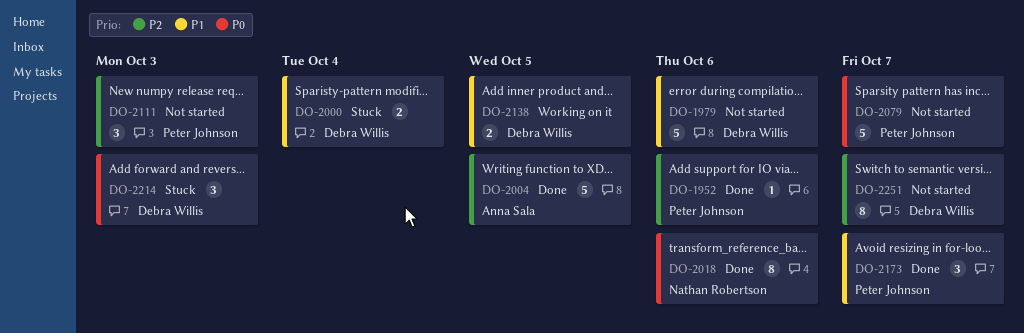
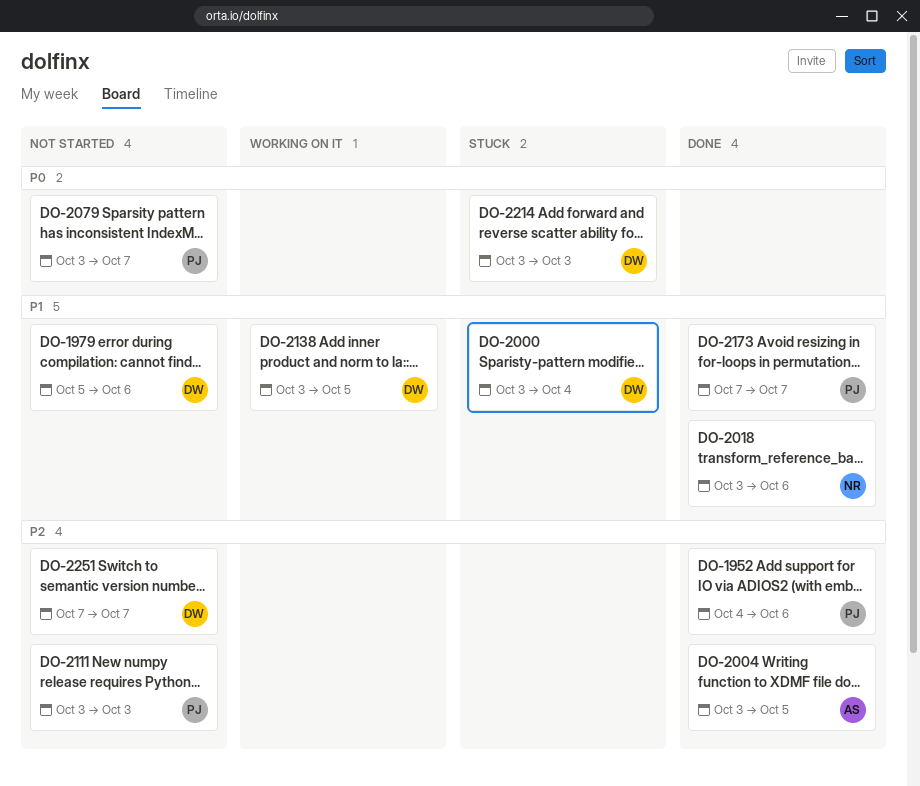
DO-2018, priority: P0 -> P1

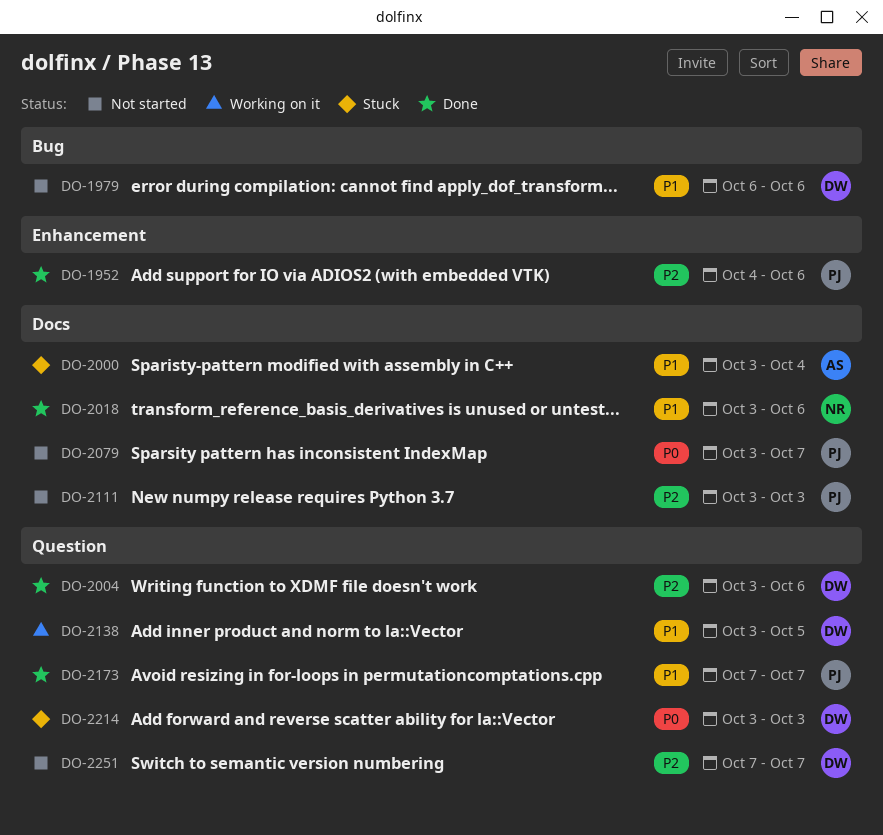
DO-1979, start: Oct 5 -> Oct 6
DO-2000, owner: DW -> AS
DO-2004, owner: AS -> DW
DO-2004, due: Oct 5 -> Oct 6

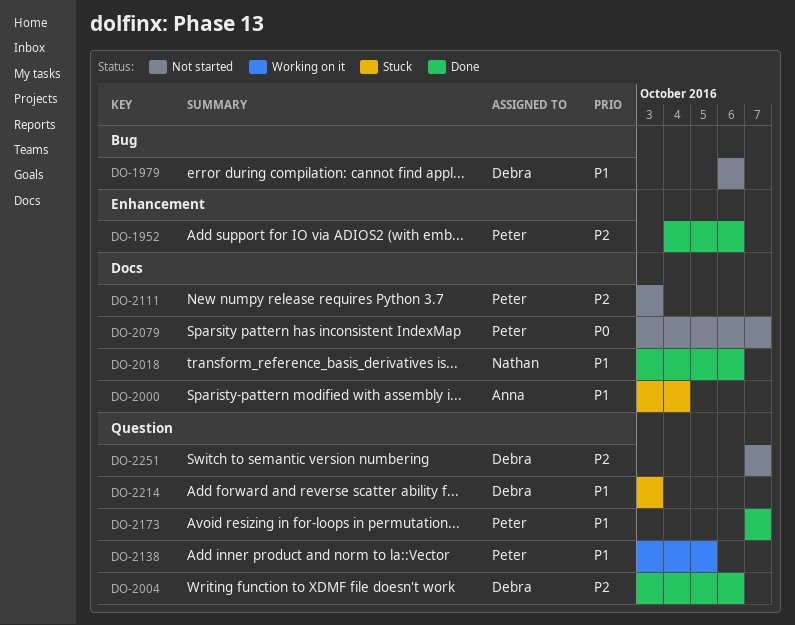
DO-2138, owner: Debra -> Peter
DO-2214, priority: P0 -> P1

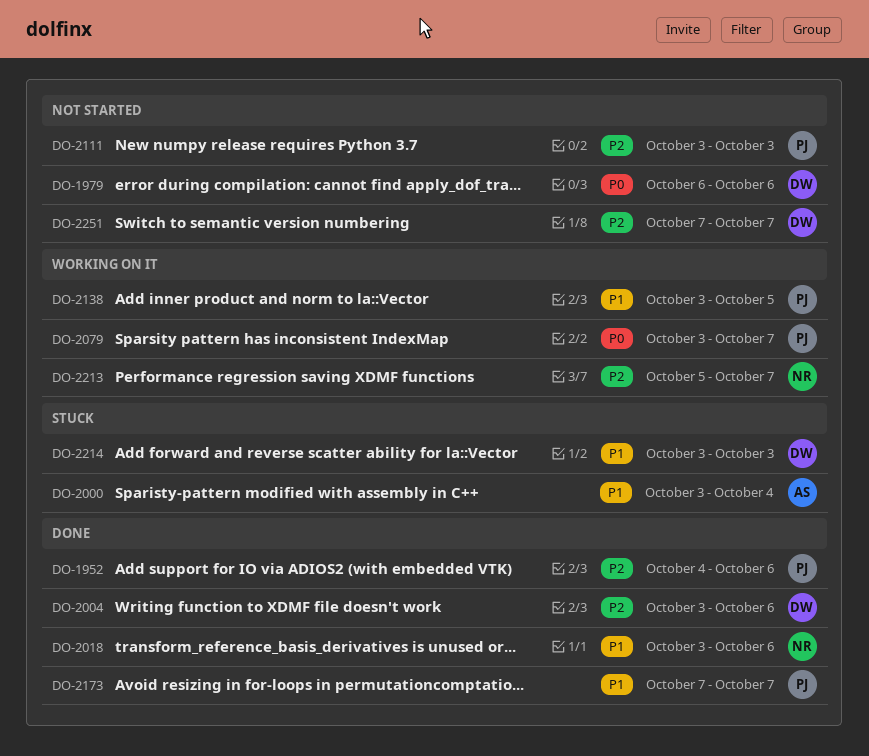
DO-1979, priority: P1 -> P0
DO-2079, status: Not started -> Working on it
DO-2213: none -> present

